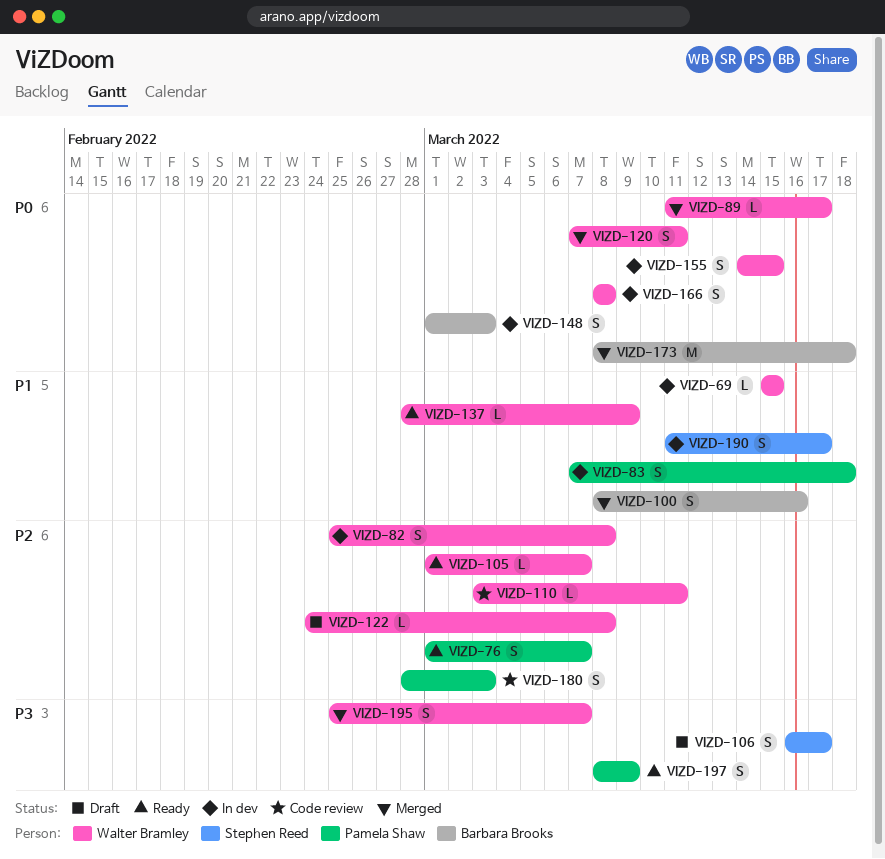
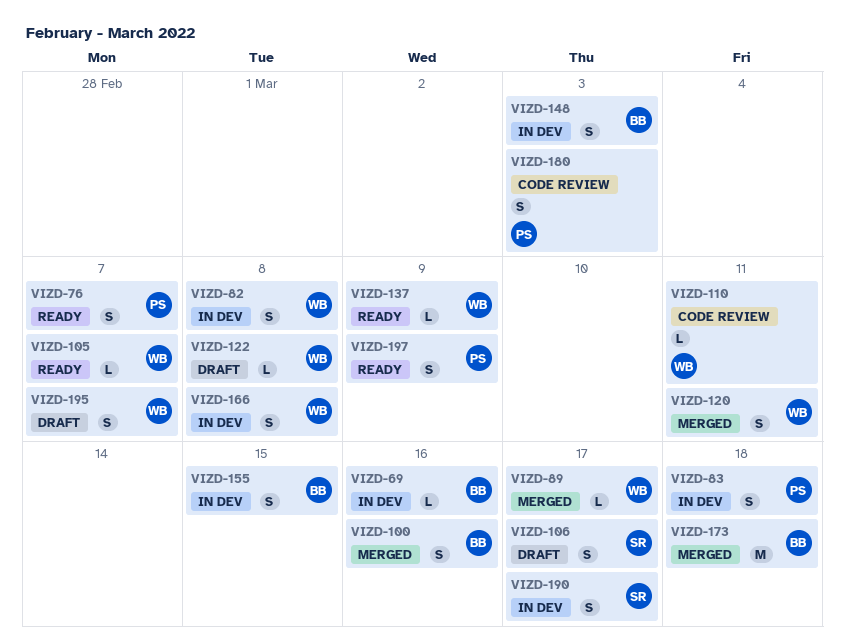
VIZD-69, owner: Walter Bramley -> Barbara Brooks
VIZD-69, due: Mar 15 -> Mar 16
VIZD-155, owner: Walter Bramley -> Barbara Brooks
VIZD-195, status: Merged -> Draft

